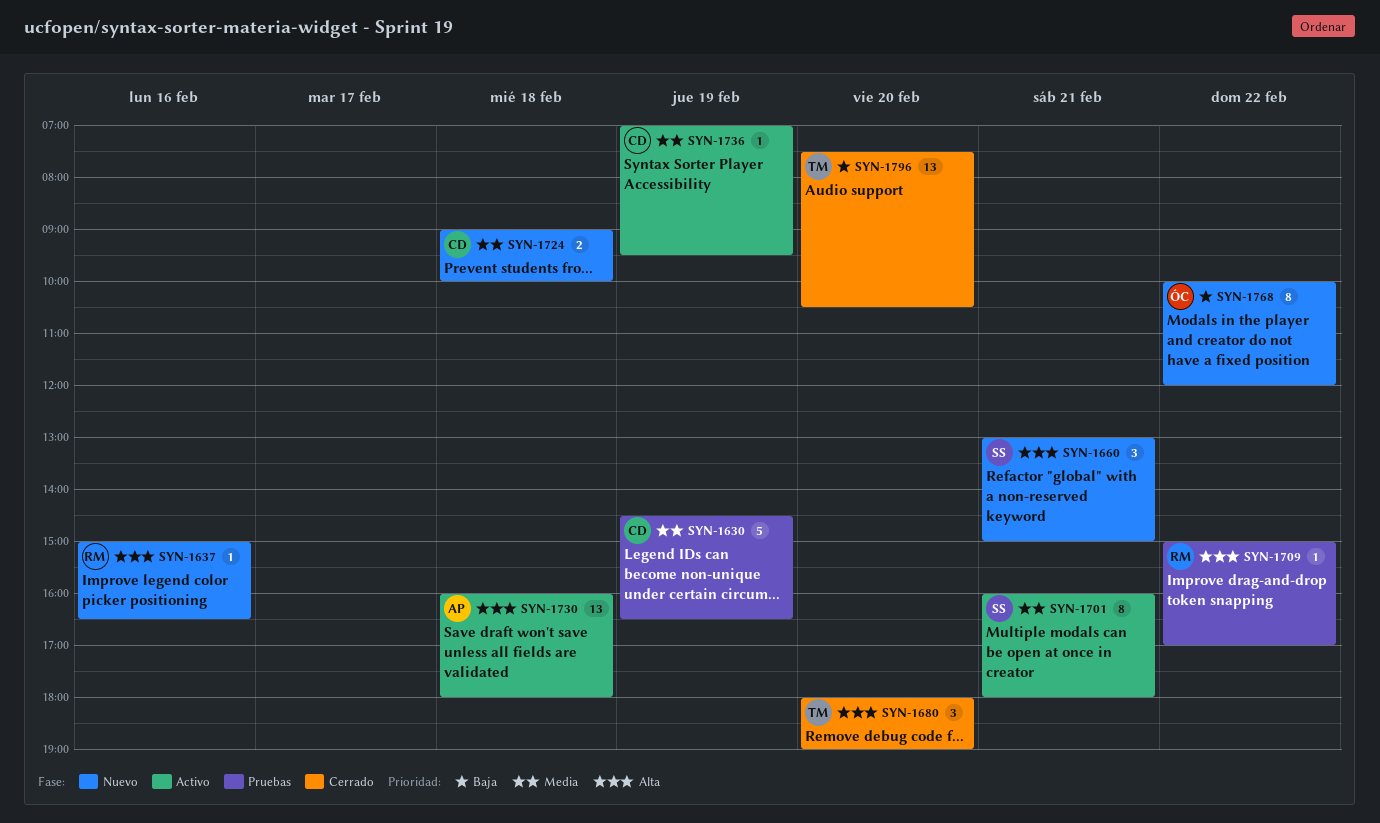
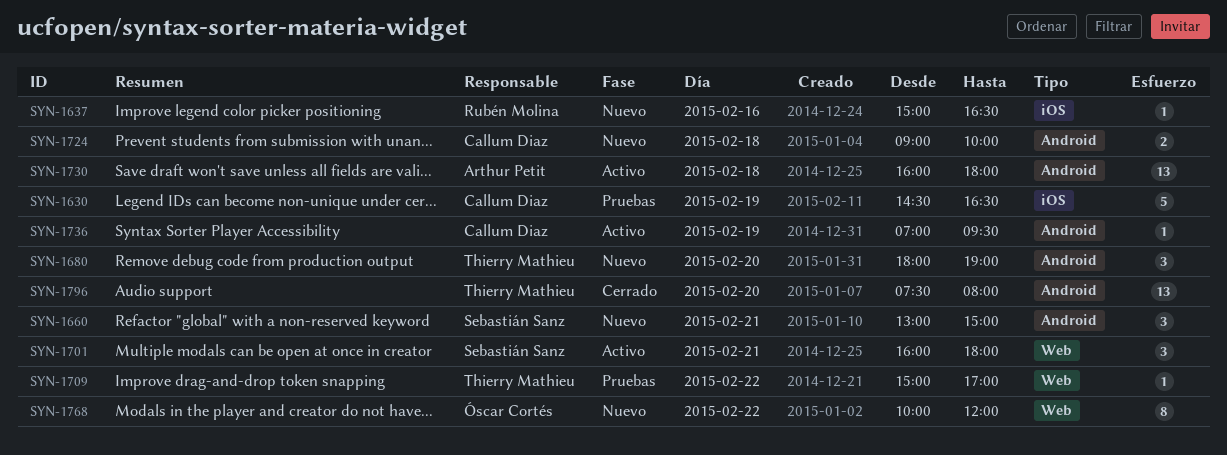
SYN-1680, status: Cerrado -> Nuevo
SYN-1701, estimate: 8 -> 3
SYN-1709, owner: Rubén Molina -> Thierry Mathieu
SYN-1796, ends: 10:30 -> 08:00

